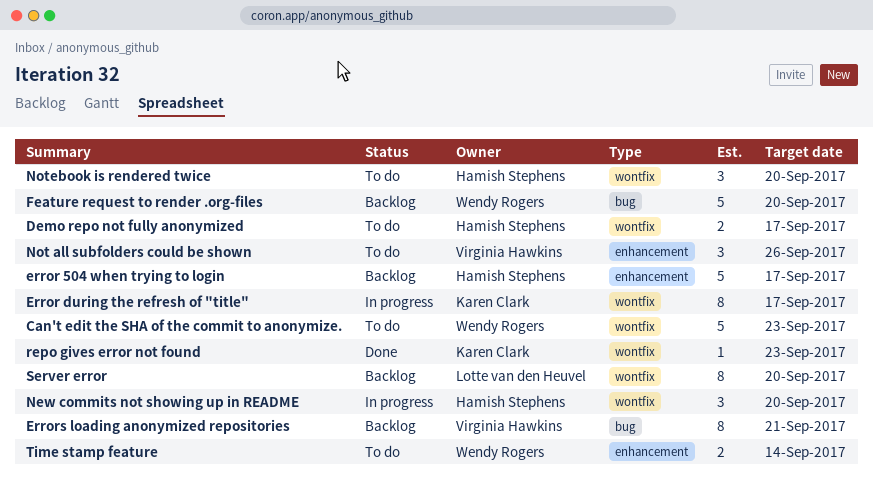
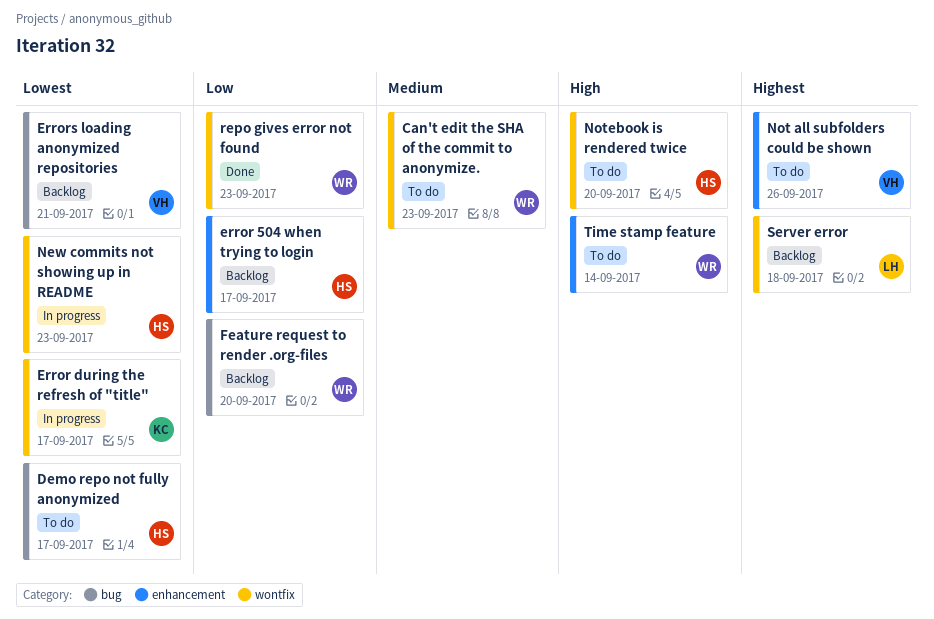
Demo repo not fully anonymized, label: wontfix -> bug
New commits not showing up in README, due: Sep 20 -> Sep 23
repo gives error not found, owner: Karen Clark -> Wendy Rogers
Server error, due: Sep 20 -> Sep 18

